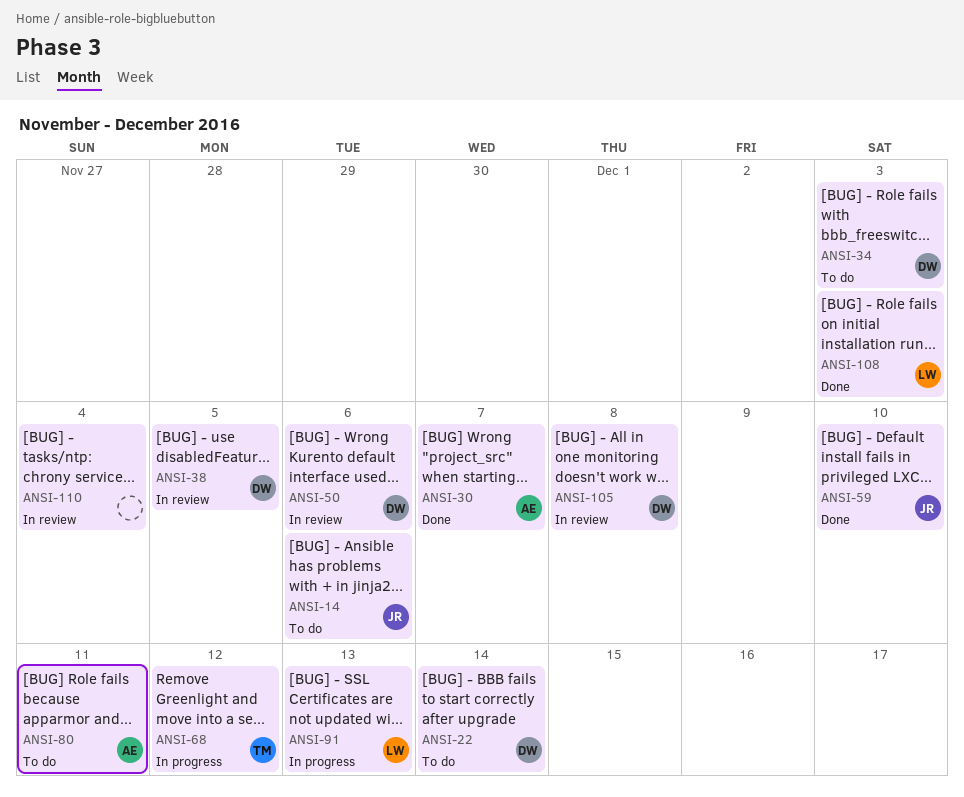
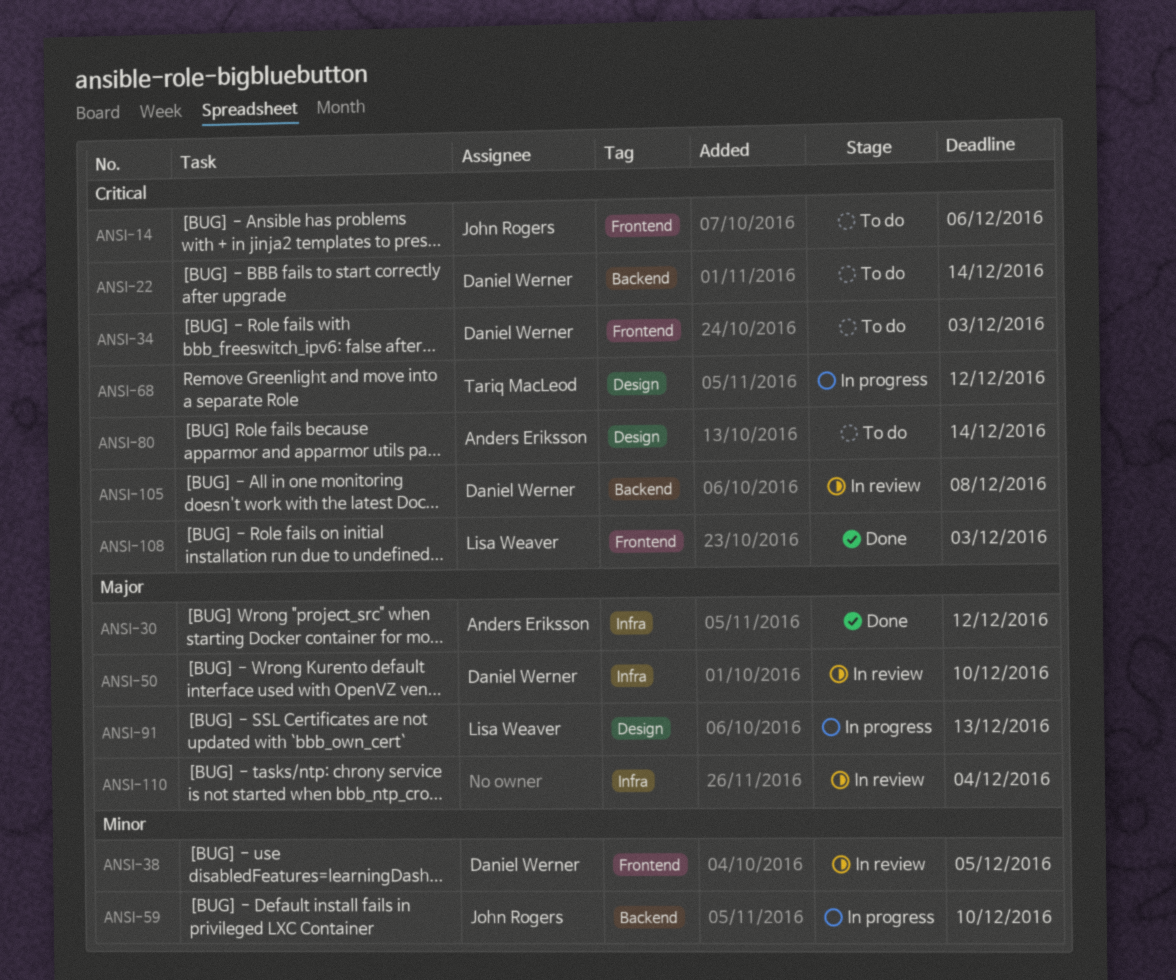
ANSI-30, due: Dec 7 -> Dec 12
ANSI-50, due: Dec 6 -> Dec 10
ANSI-59, status: Done -> In progress
ANSI-80, due: Dec 11 -> Dec 14

